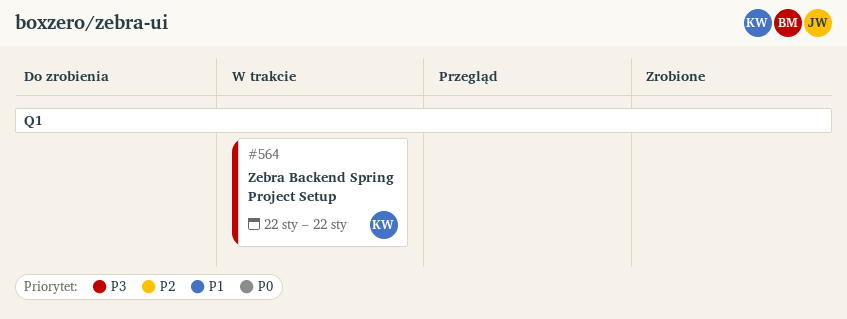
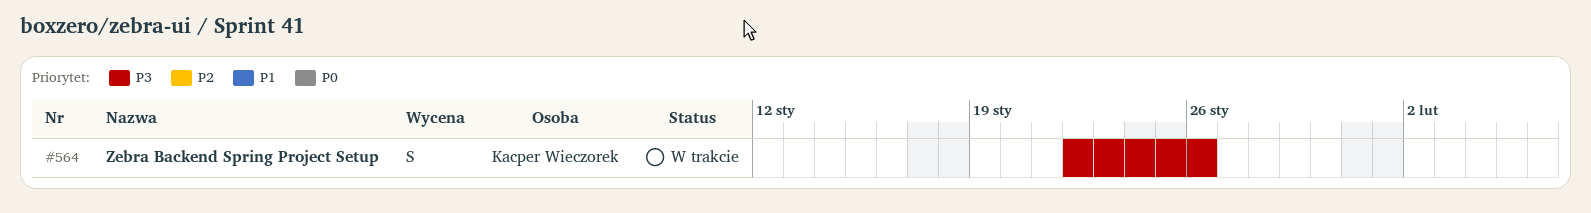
#564, due: Jan 22 -> Jan 26

